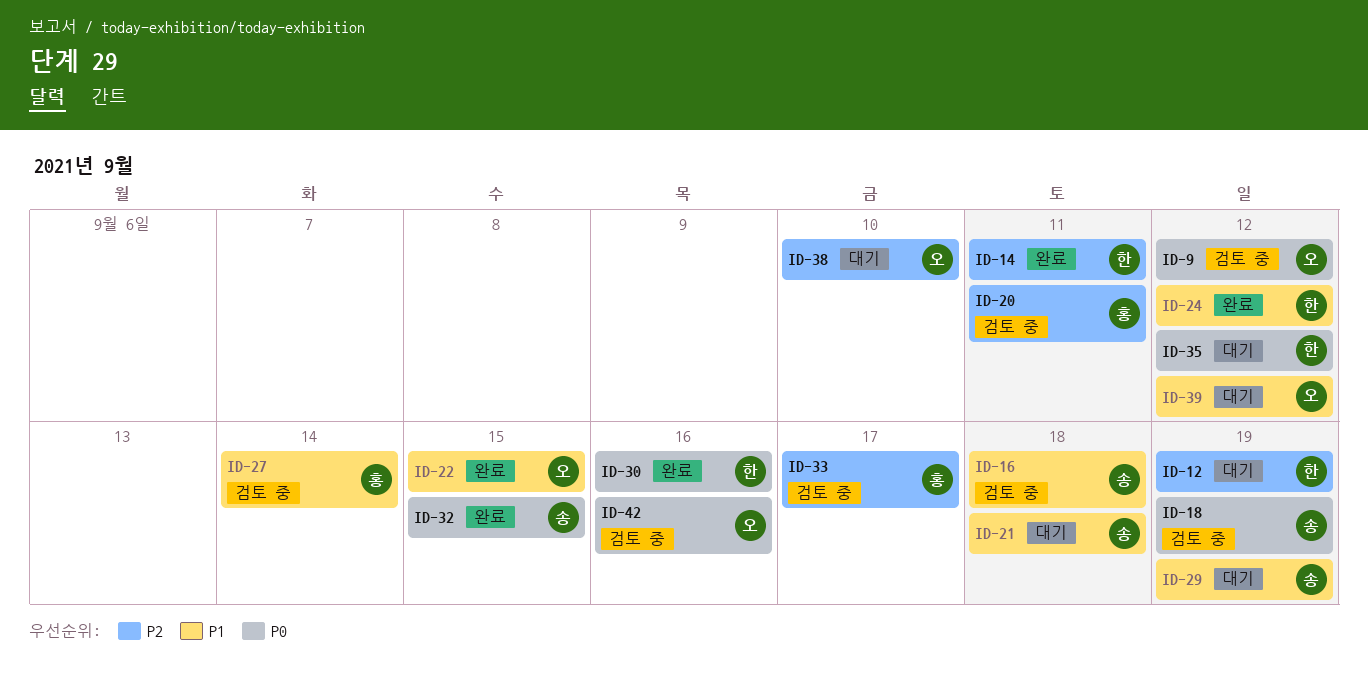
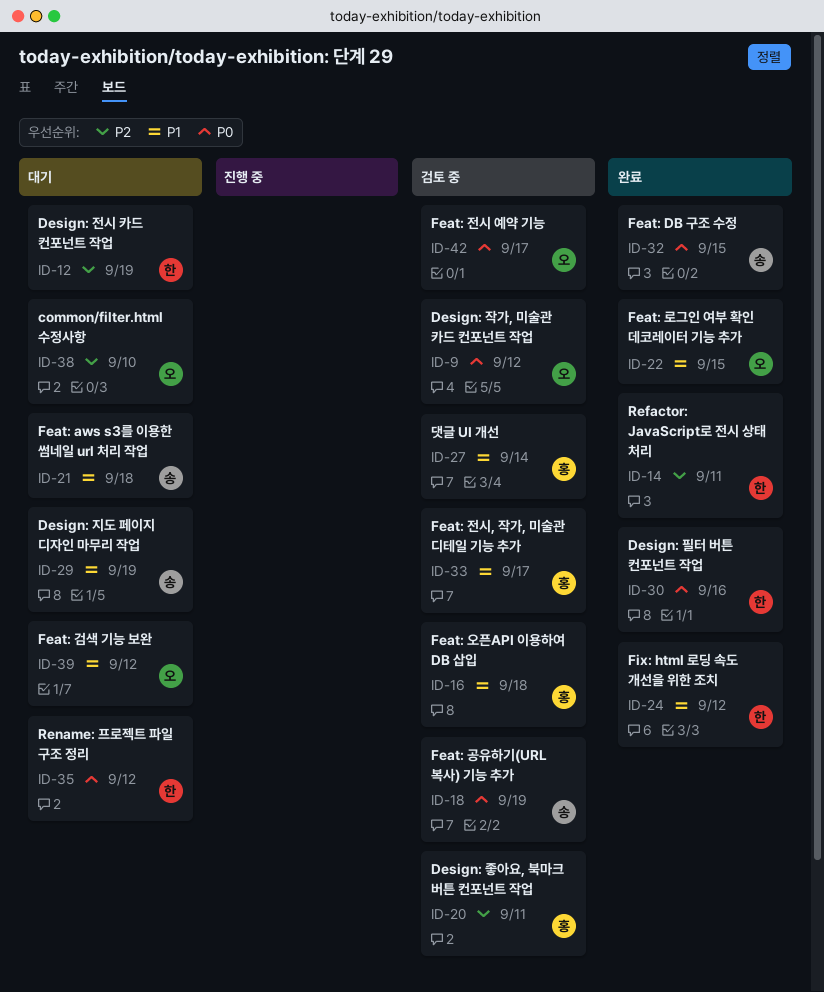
ID-16, owner: 송 -> 홍
ID-33, priority: P2 -> P1
ID-42, due: Sep 16 -> Sep 17

